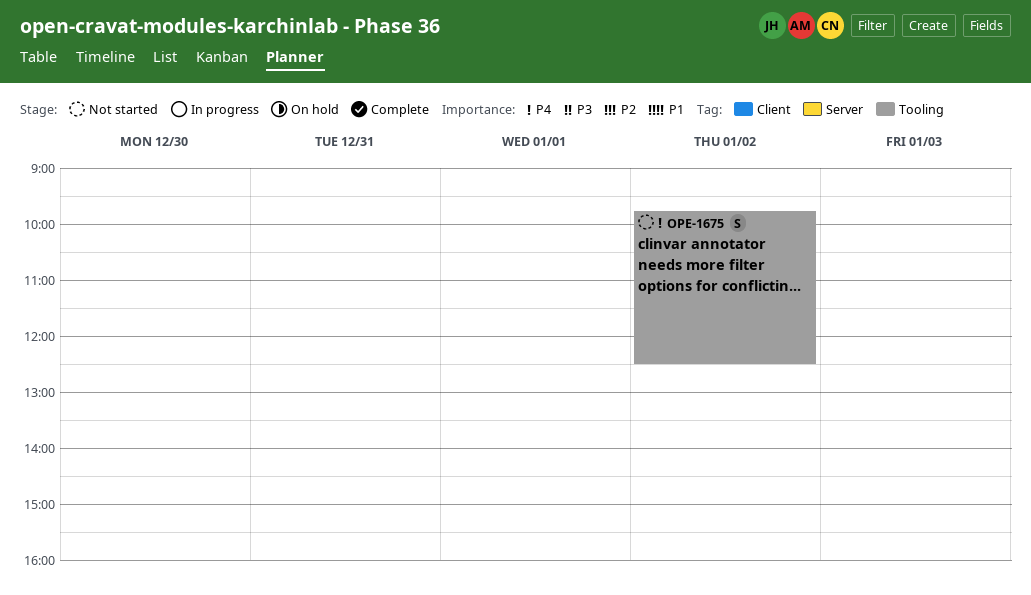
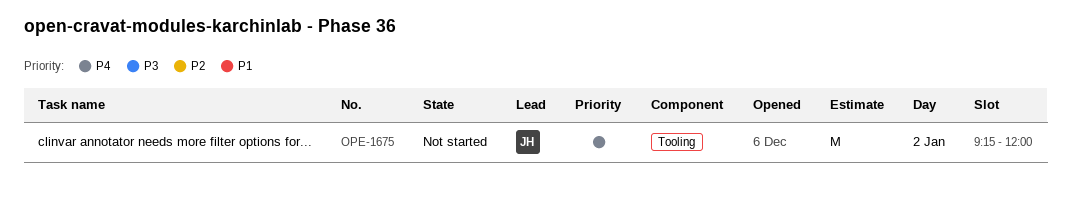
OPE-1675, estimate: S -> M
OPE-1675, begins: 09:45 -> 09:15
OPE-1675, ends: 12:30 -> 12:00

